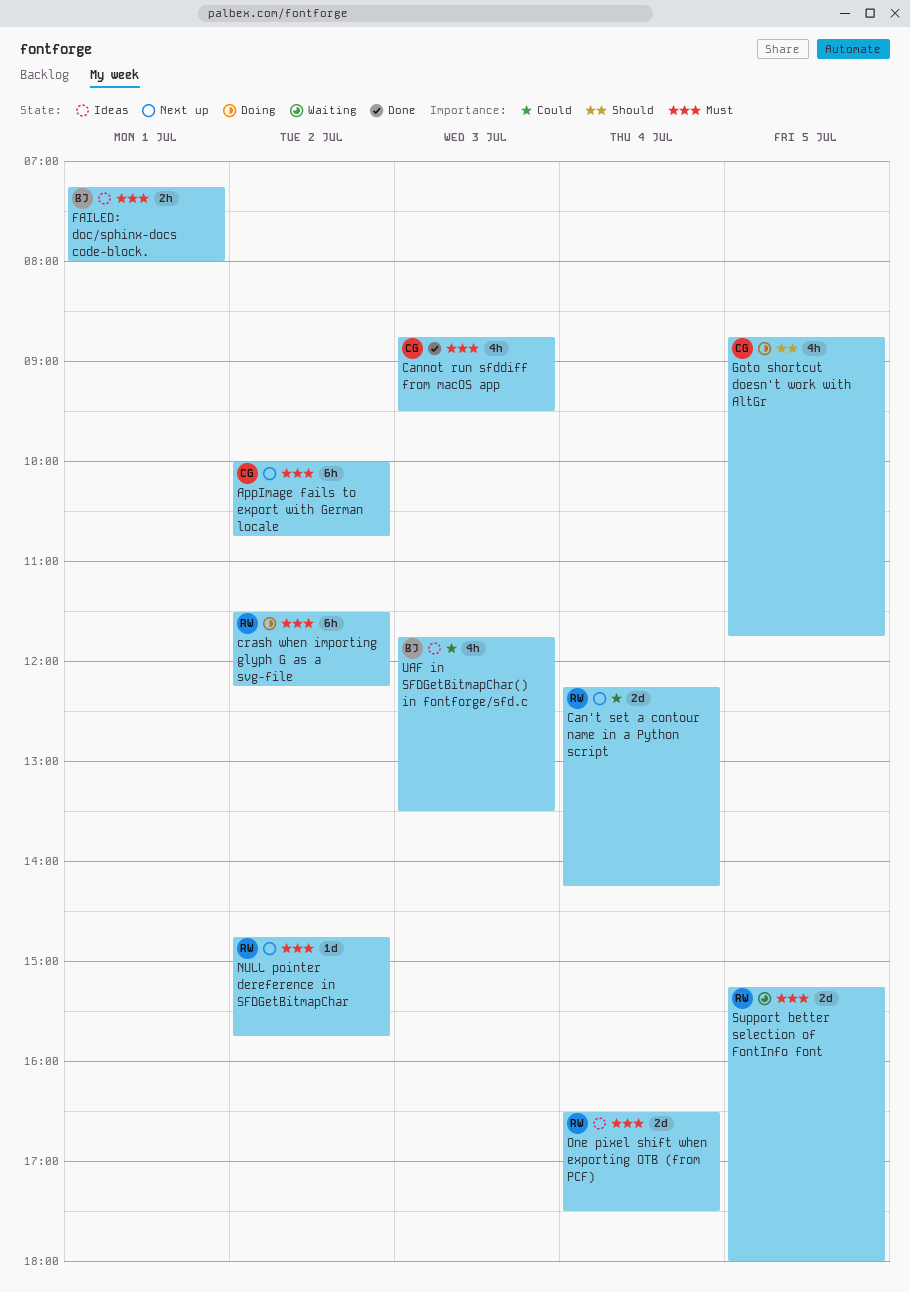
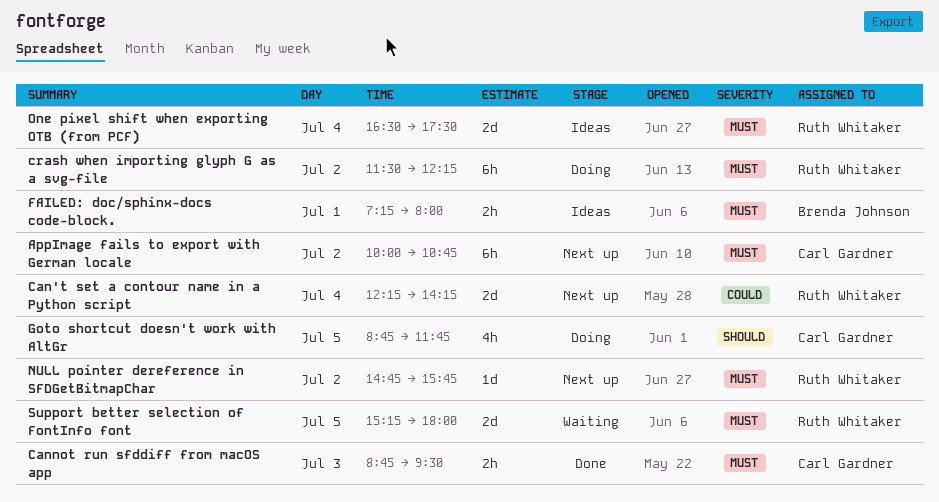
Cannot run sfddiff from macOS app, estimate: 4h -> 2h
UAF in SFDGetBitmapChar() in fontforge/sfd.c: present -> none

